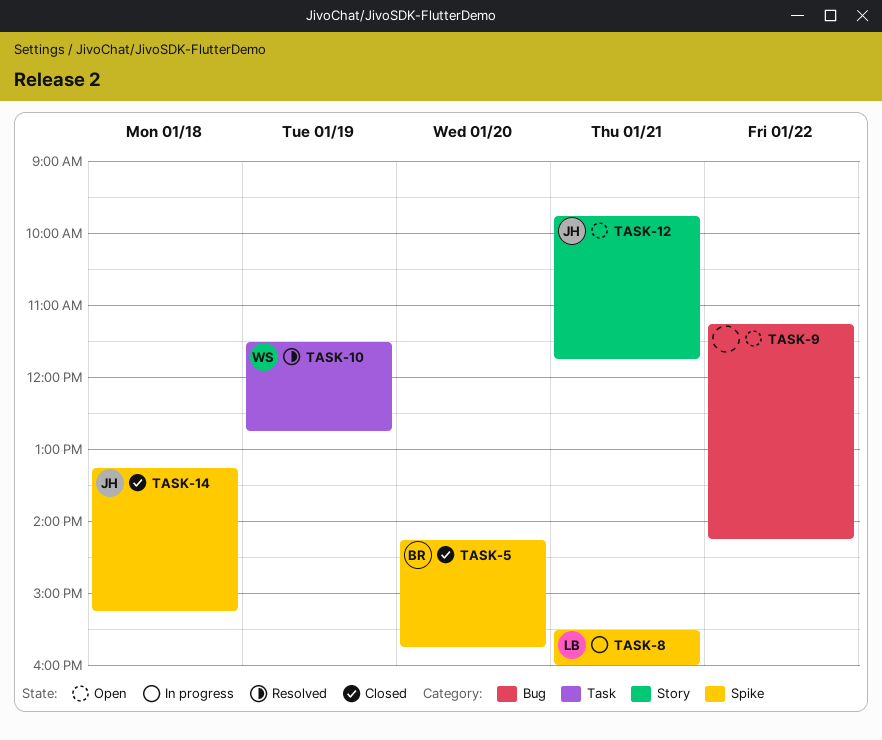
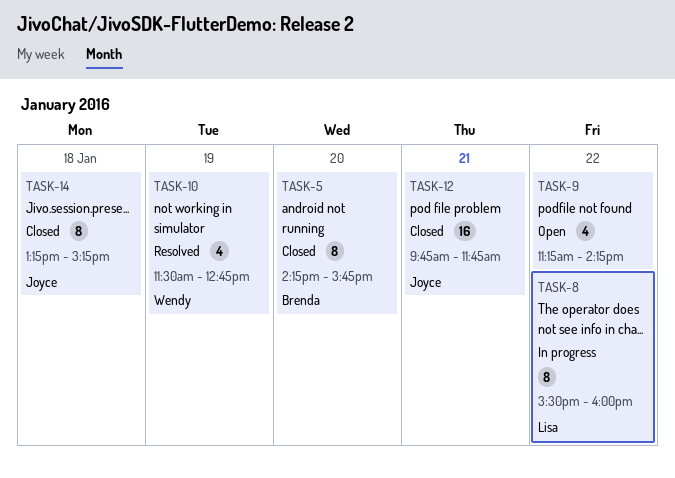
TASK-8, day: Jan 21 -> Jan 22
TASK-12, status: Open -> Closed

